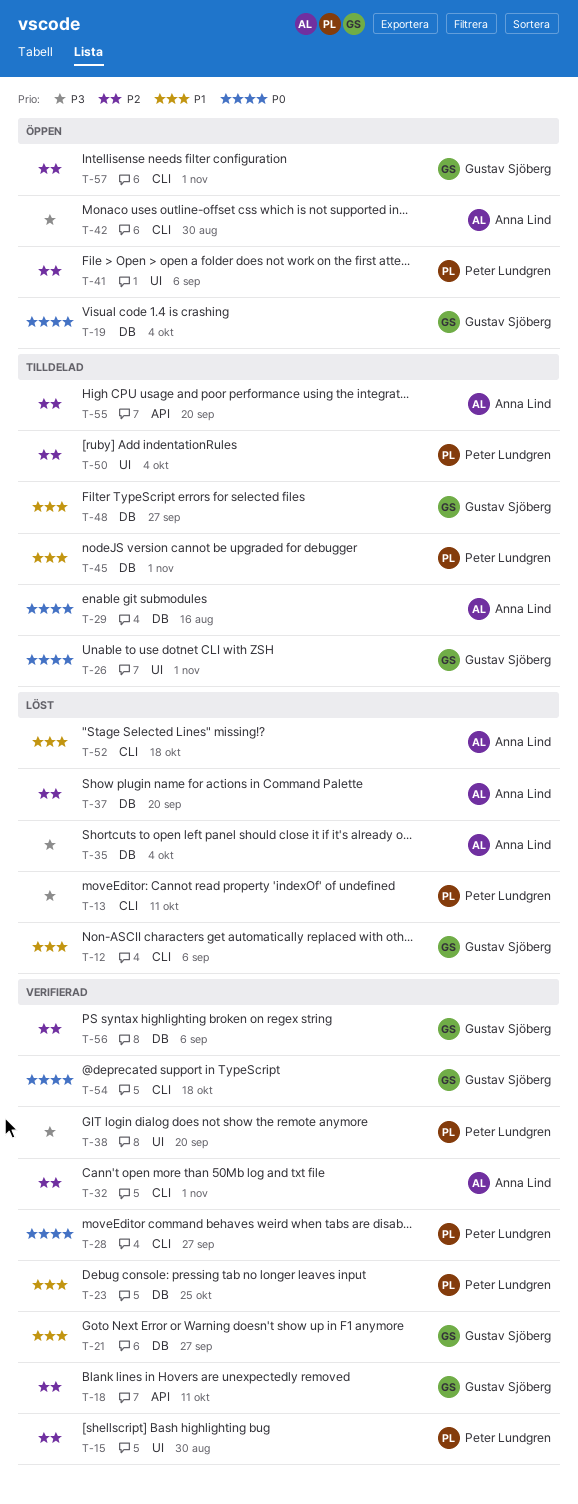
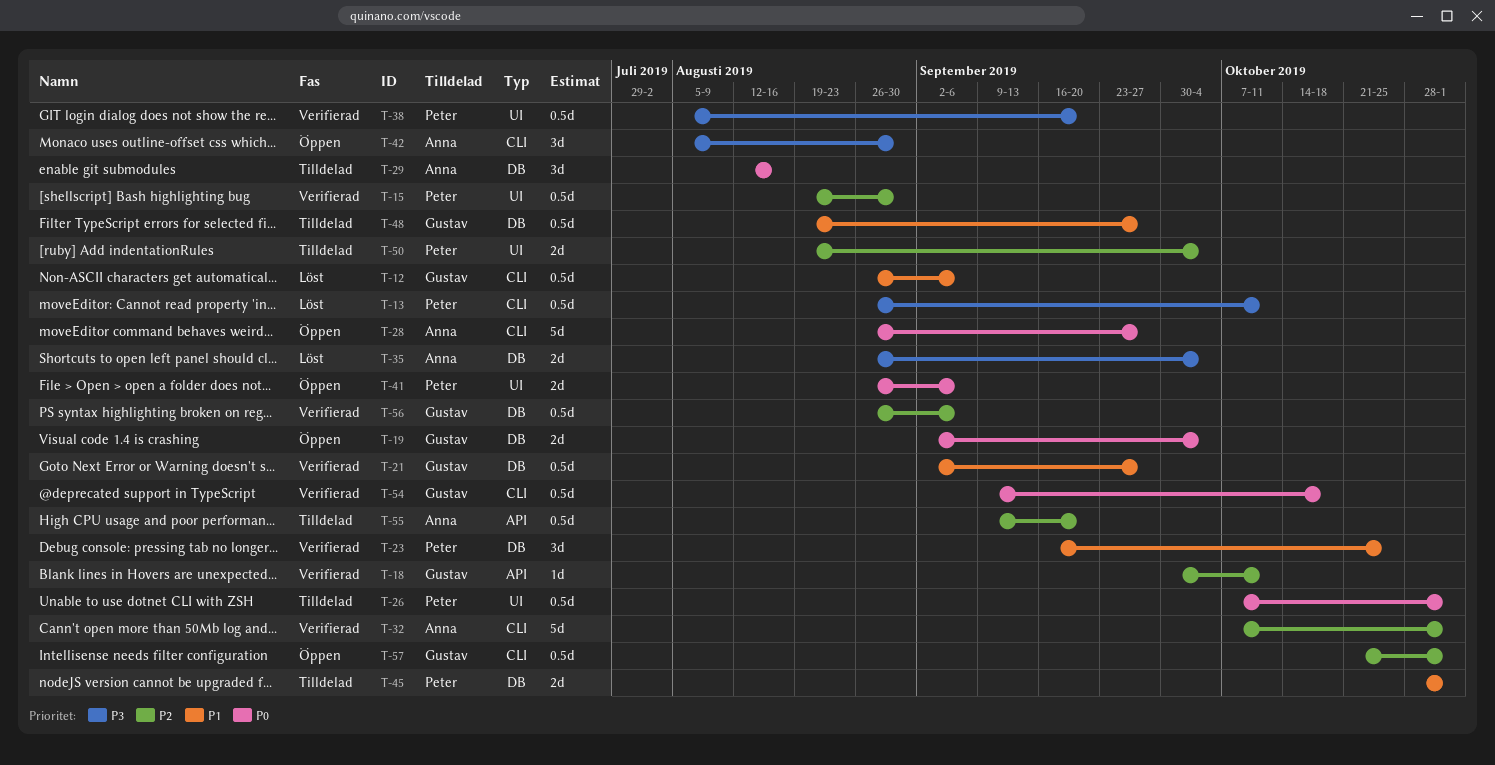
T-26, owner: Gustav Sjöberg -> Peter Lundgren
T-28, status: Verifierad -> Öppen
T-28, owner: Peter Lundgren -> Anna Lind
T-37: present -> none
T-41, priority: P2 -> P0
T-52: present -> none

